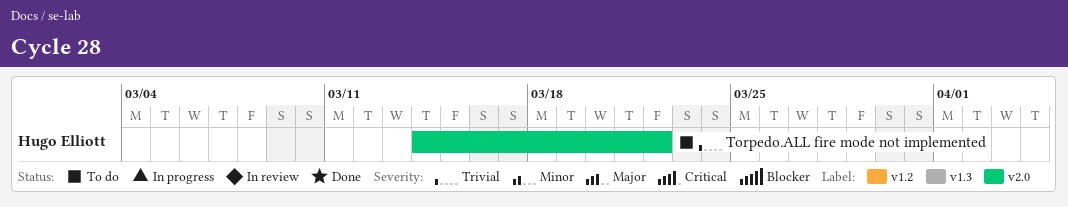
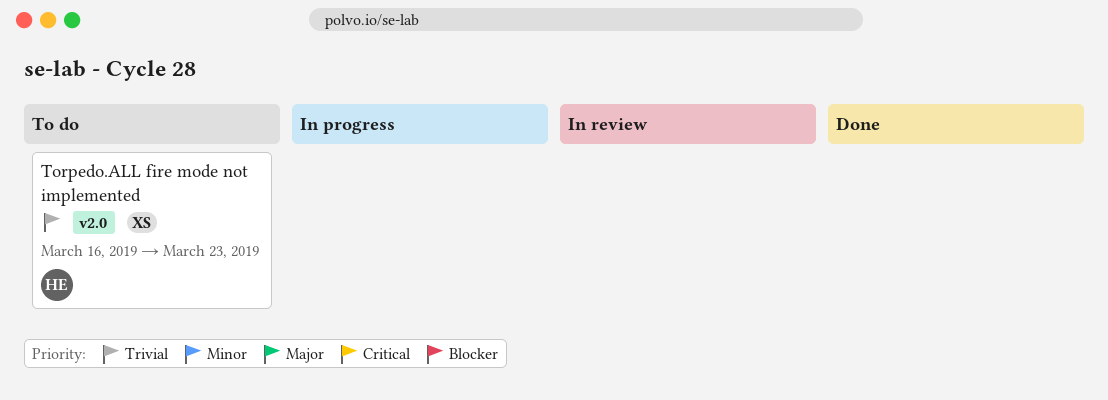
Torpedo.ALL fire mode not implemented, start: Mar 14 -> Mar 16
Torpedo.ALL fire mode not implemented, due: Mar 22 -> Mar 23

